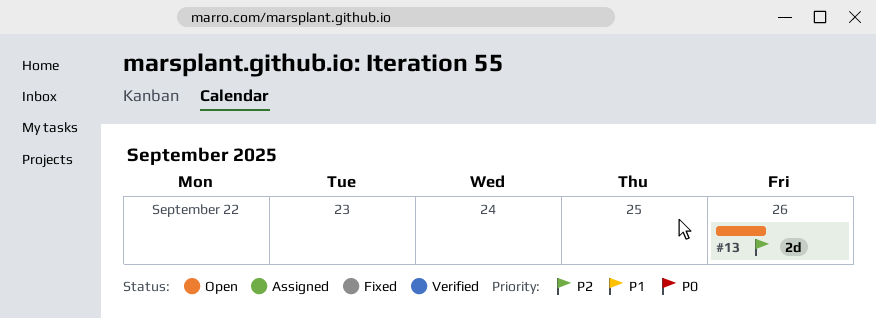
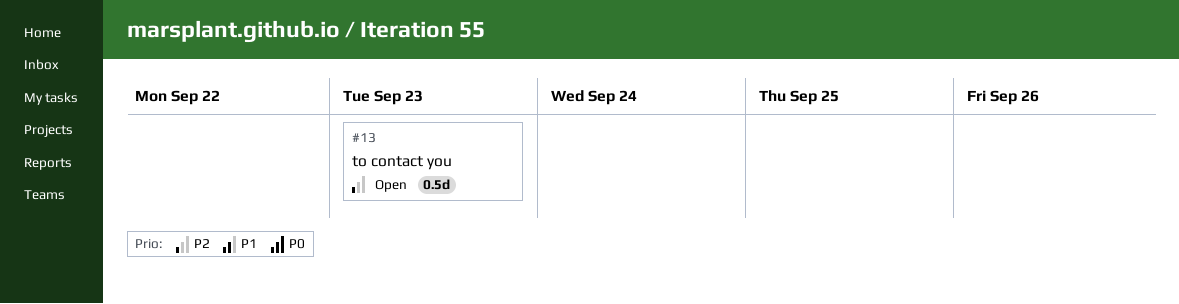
#13, estimate: 2d -> 0.5d
#13, due: Sep 26 -> Sep 23

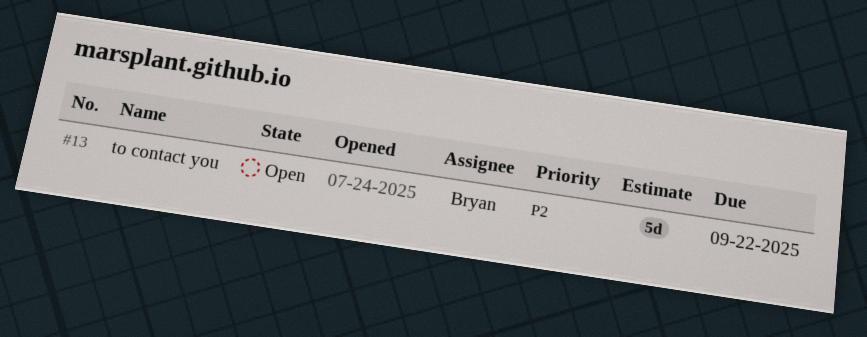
#13, estimate: 0.5d -> 5d
#13, due: Sep 23 -> Sep 22

